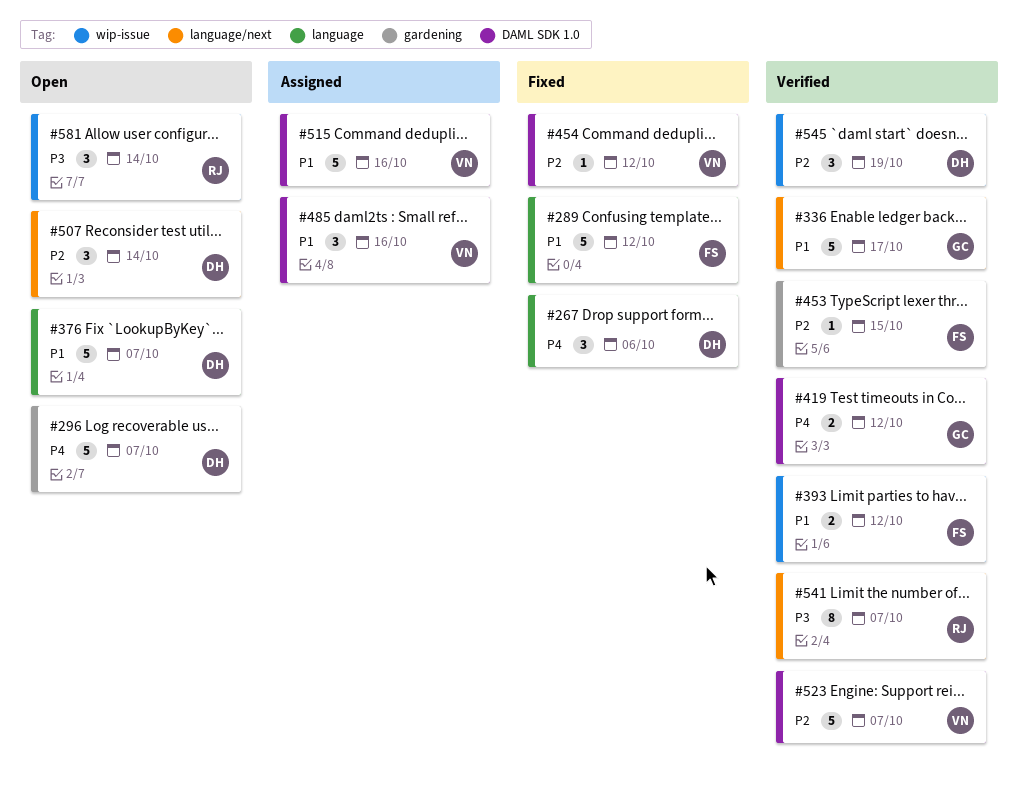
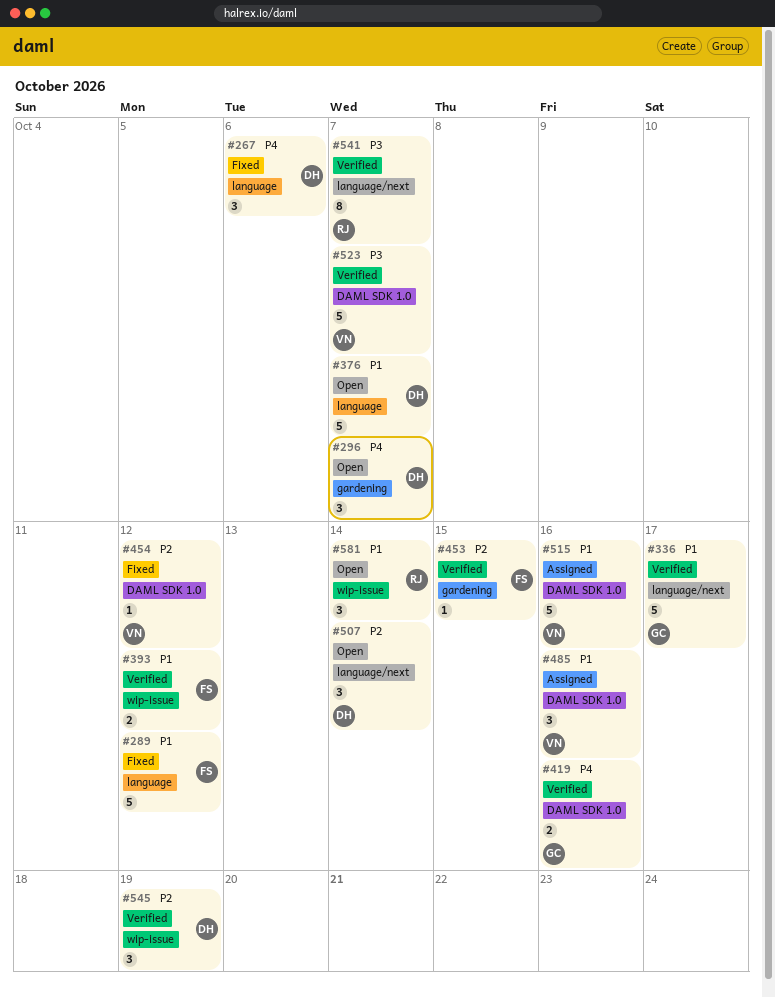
#296, estimate: 5 -> 3
#419, due: Oct 12 -> Oct 16
#523, priority: P2 -> P3
#581, priority: P3 -> P1

